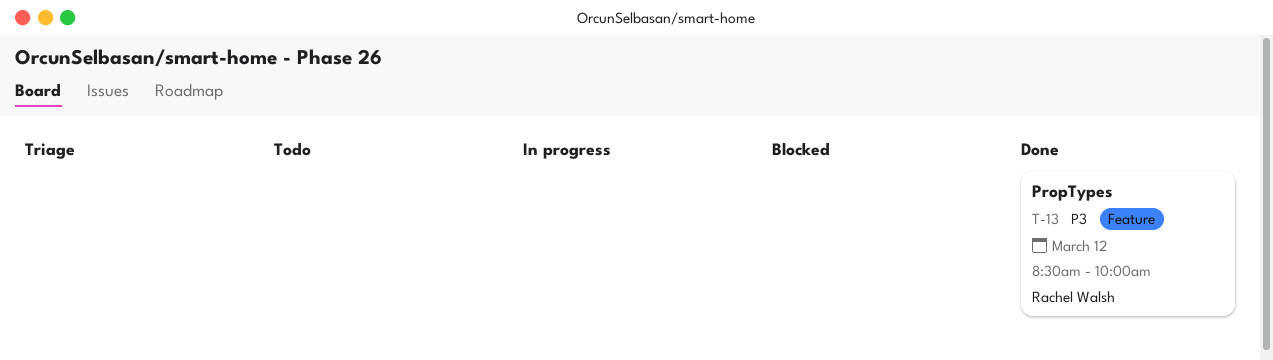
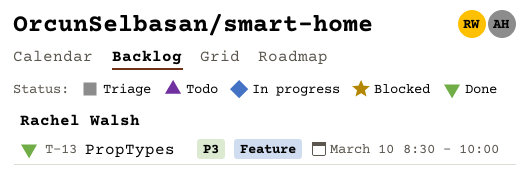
T-13, day: Mar 12 -> Mar 10

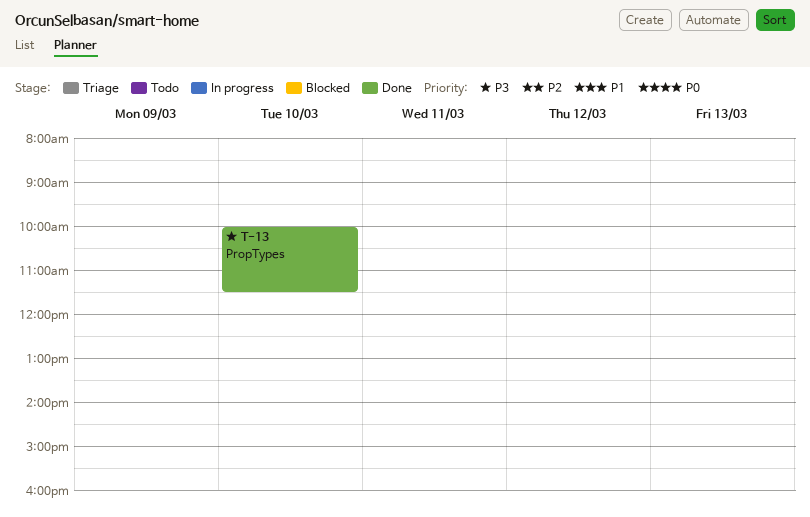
T-13, begins: 08:30 -> 10:00
T-13, ends: 10:00 -> 11:30

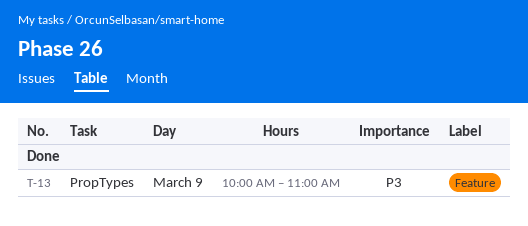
T-13, day: Mar 10 -> Mar 9
T-13, ends: 11:30 -> 11:00

